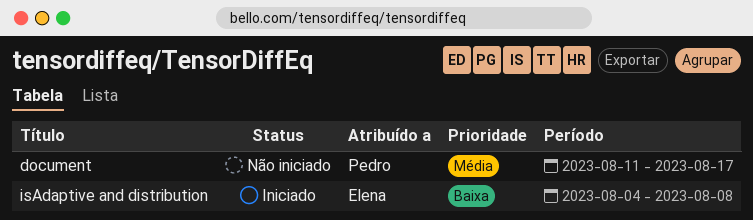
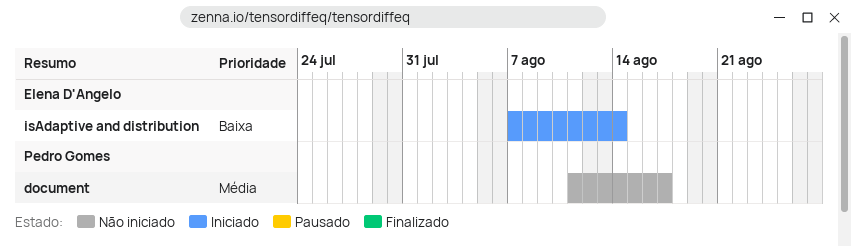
isAdaptive and distribution, start: Aug 4 -> Aug 7
isAdaptive and distribution, due: Aug 8 -> Aug 14

